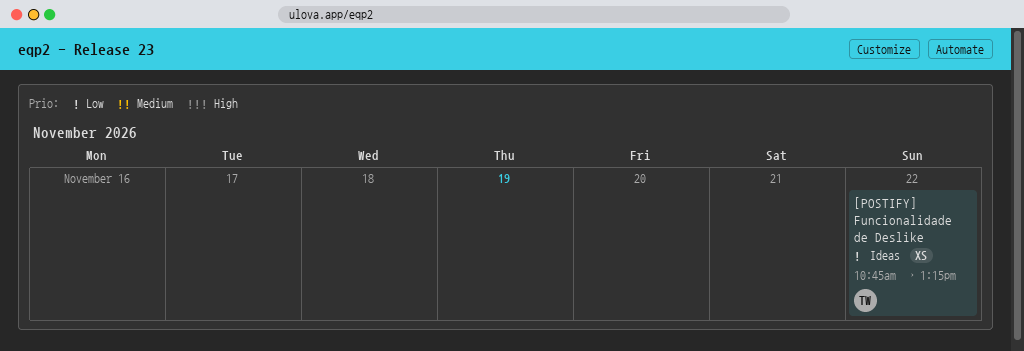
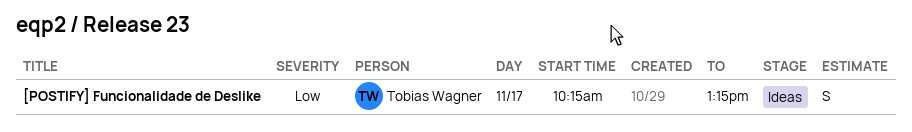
[POSTIFY] Funcionalidade de Deslike, estimate: XS -> S
[POSTIFY] Funcionalidade de Deslike, day: Nov 22 -> Nov 17
[POSTIFY] Funcionalidade de Deslike, begins: 10:45 -> 10:15

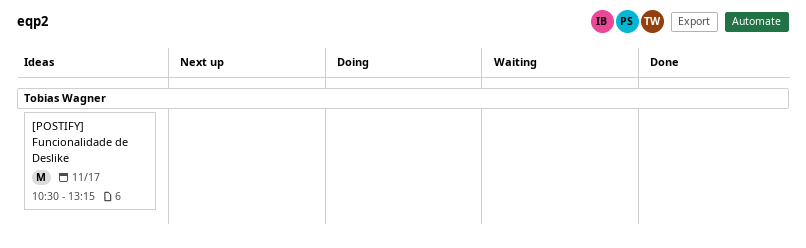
[POSTIFY] Funcionalidade de Deslike, estimate: S -> M
[POSTIFY] Funcionalidade de Deslike, begins: 10:15 -> 10:30

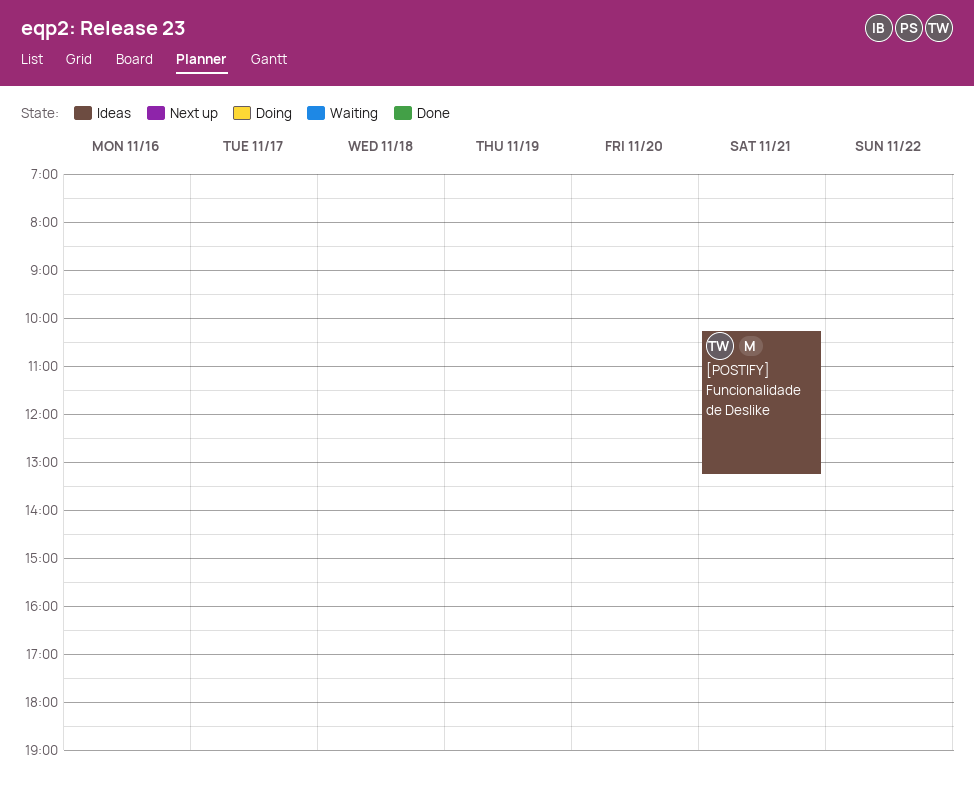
[POSTIFY] Funcionalidade de Deslike, day: Nov 17 -> Nov 21
[POSTIFY] Funcionalidade de Deslike, begins: 10:30 -> 10:15

